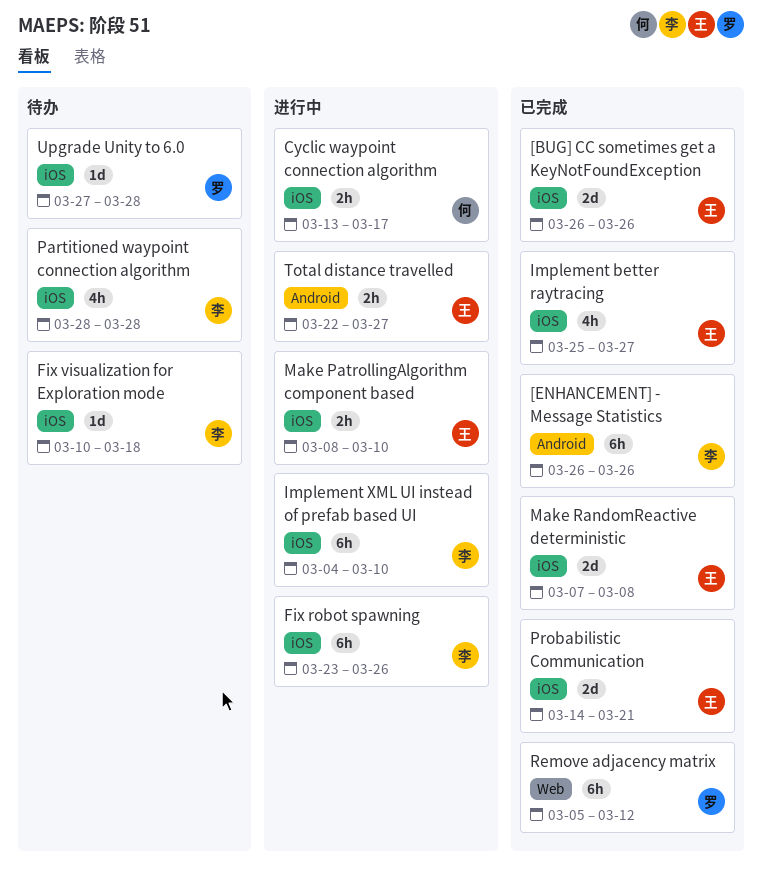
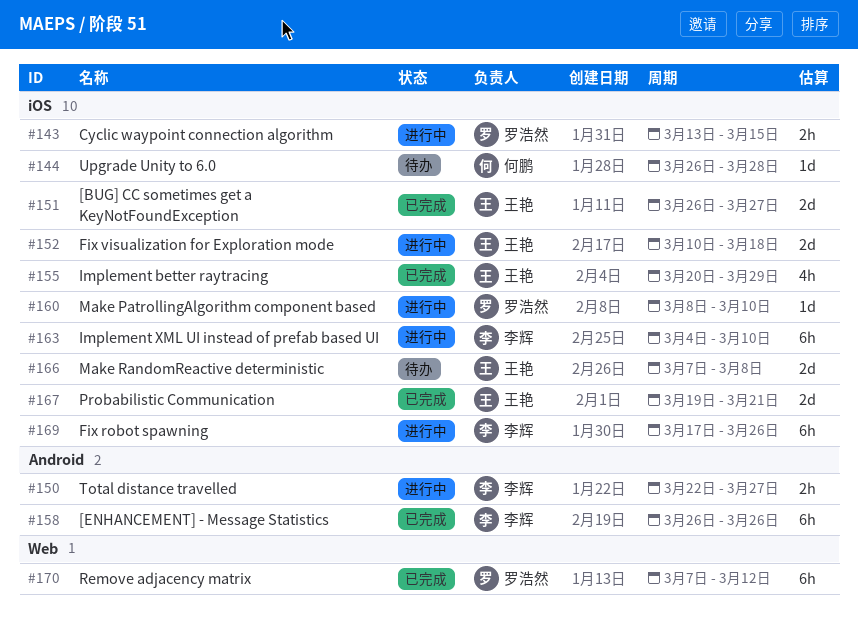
[BUG] CC sometimes get a KeyNotFoundException, due: Mar 26 -> Mar 27
Cyclic waypoint connection algorithm, owner: 何鹏 -> 罗浩然
Cyclic waypoint connection algorithm, due: Mar 17 -> Mar 15
Fix robot spawning, start: Mar 23 -> Mar 17
Fix visualization for Exploration mode, status: 待办 -> 进行中
Fix visualization for Exploration mode, owner: 李辉 -> 王艳
Fix visualization for Exploration mode, estimate: 1d -> 2d
Implement better raytracing, start: Mar 25 -> Mar 20
Implement better raytracing, due: Mar 27 -> Mar 29
Make PatrollingAlgorithm component based, owner: 王艳 -> 罗浩然
Make PatrollingAlgorithm component based, estimate: 2h -> 1d
Make RandomReactive deterministic, status: 已完成 -> 待办
Partitioned waypoint connection algorithm: present -> none
Probabilistic Communication, start: Mar 14 -> Mar 19
Remove adjacency matrix, start: Mar 5 -> Mar 7
Total distance travelled, owner: 王艳 -> 李辉
Upgrade Unity to 6.0, owner: 罗浩然 -> 何鹏
Upgrade Unity to 6.0, start: Mar 27 -> Mar 26

